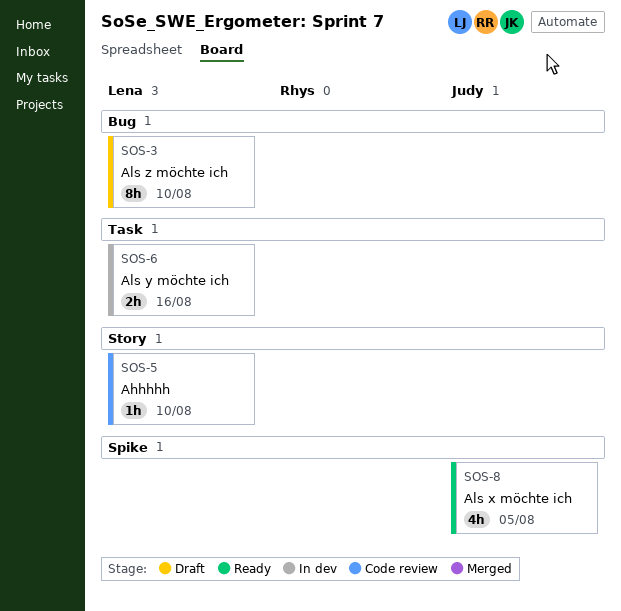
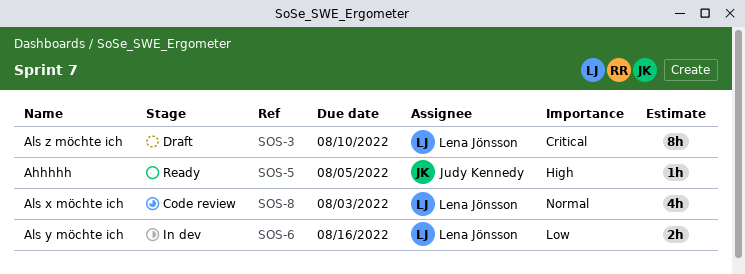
SOS-5, status: Code review -> Ready
SOS-5, owner: Lena Jönsson -> Judy Kennedy
SOS-5, due: Aug 10 -> Aug 5
SOS-8, status: Ready -> Code review
SOS-8, owner: Judy Kennedy -> Lena Jönsson
SOS-8, due: Aug 5 -> Aug 3

